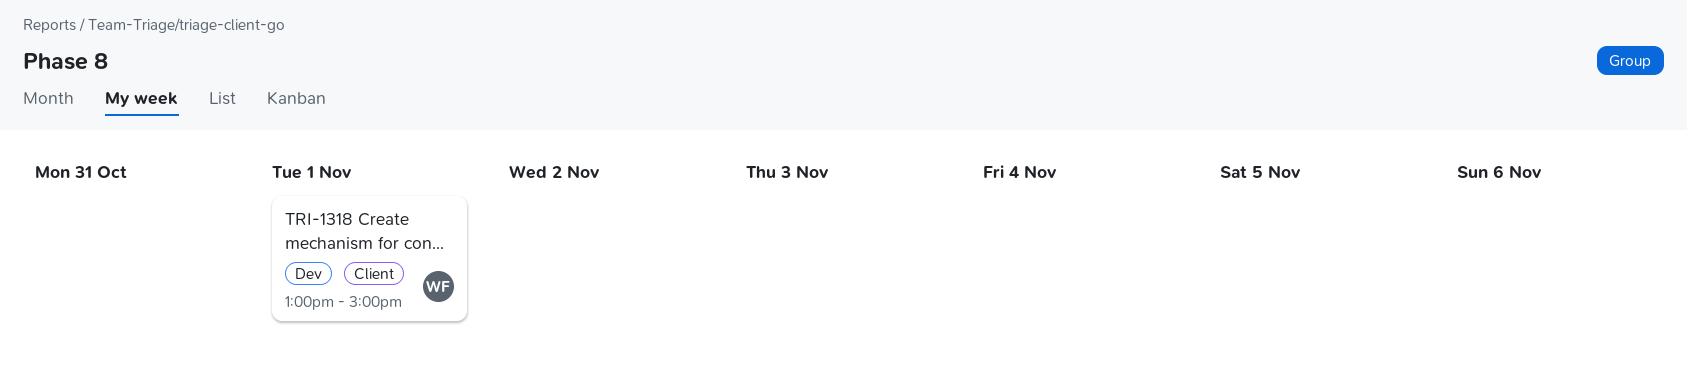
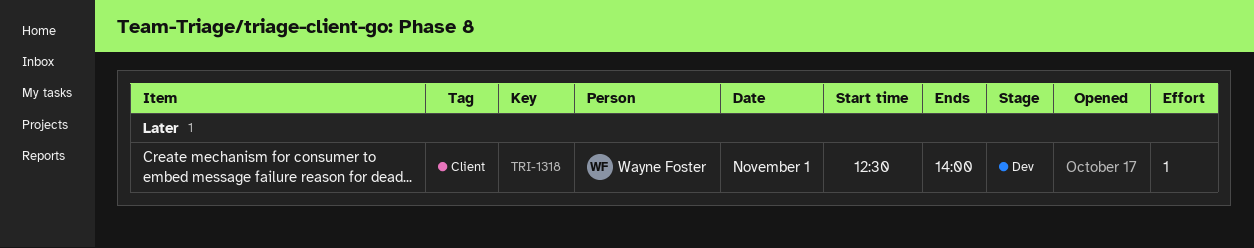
TRI-1318, begins: 13:00 -> 12:30
TRI-1318, ends: 15:00 -> 14:00

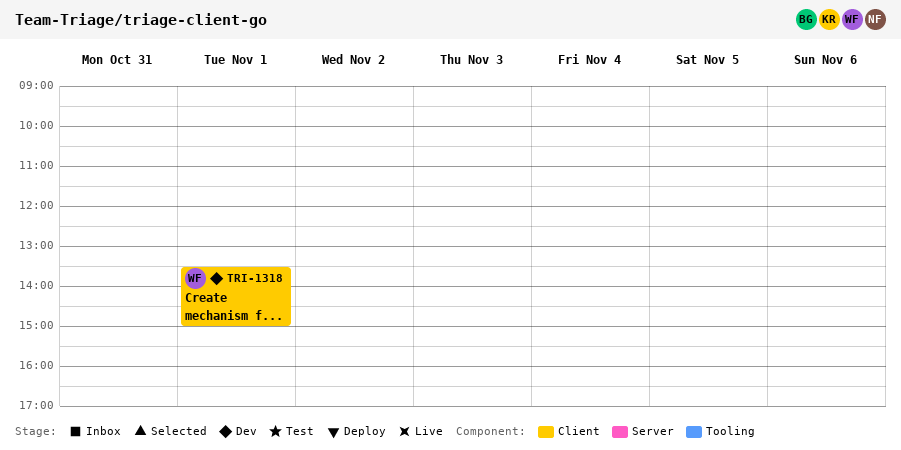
TRI-1318, begins: 12:30 -> 13:30
TRI-1318, ends: 14:00 -> 15:00

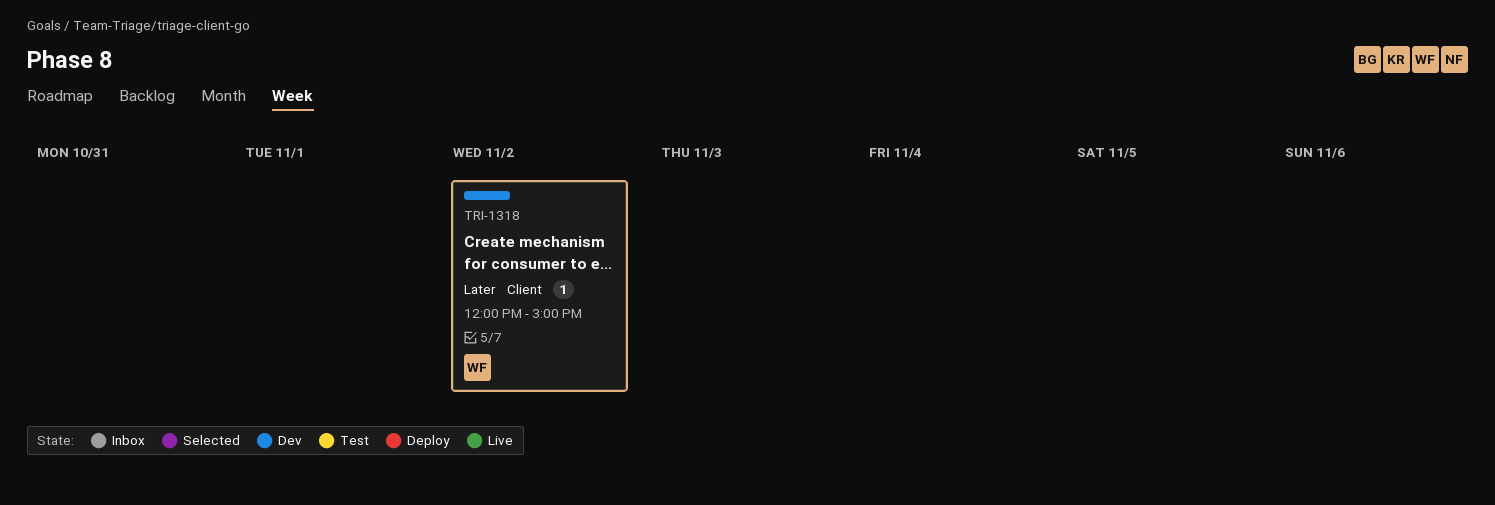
TRI-1318, day: Nov 1 -> Nov 2
TRI-1318, begins: 13:30 -> 12:00

